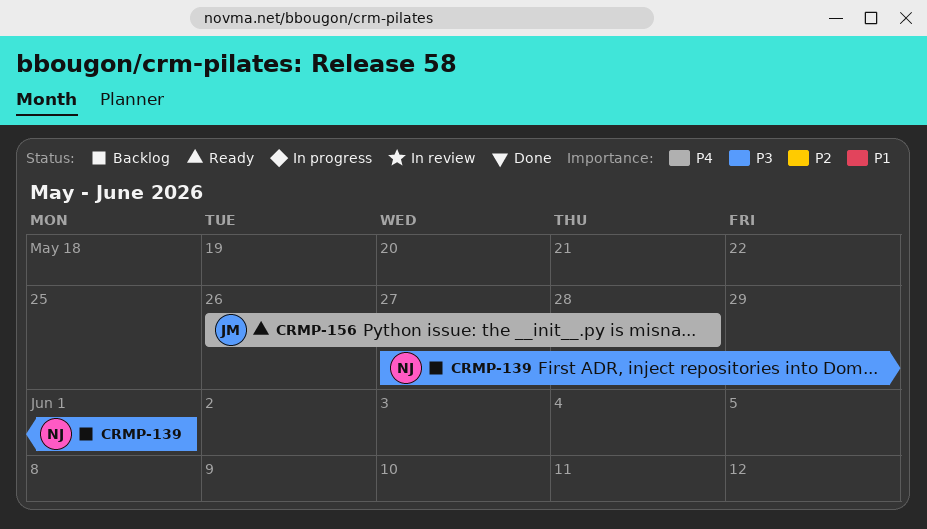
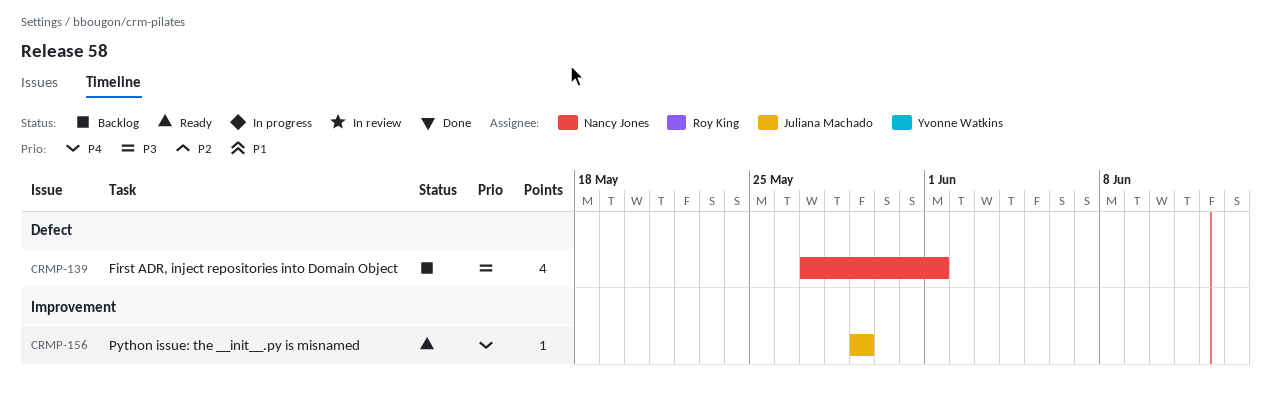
CRMP-156, start: May 26 -> May 29
CRMP-156, due: May 28 -> May 29

